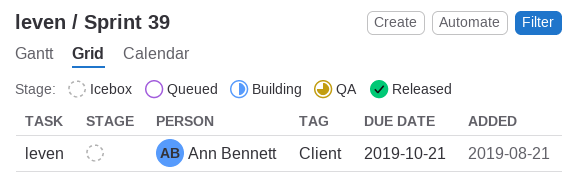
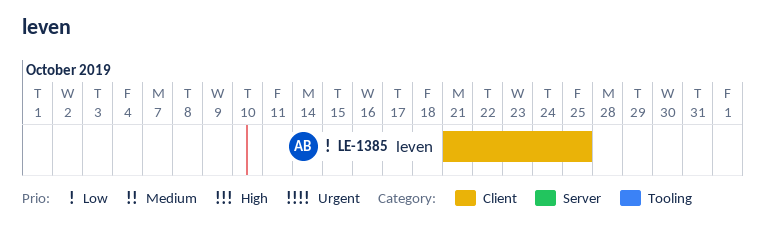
leven, due: Oct 21 -> Oct 25

